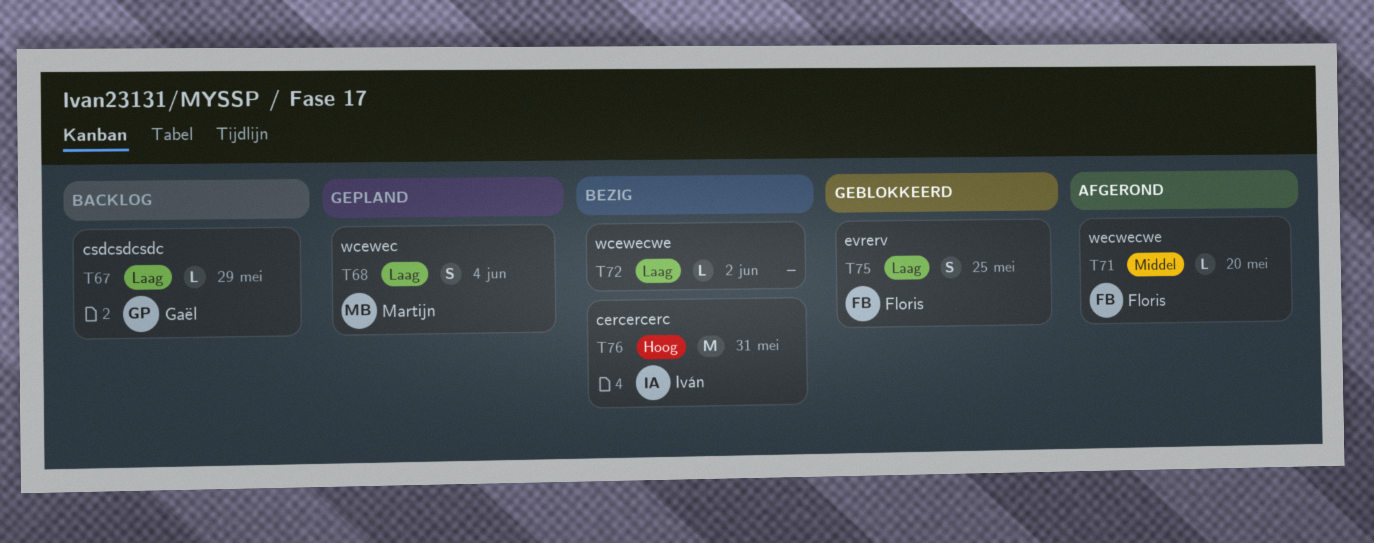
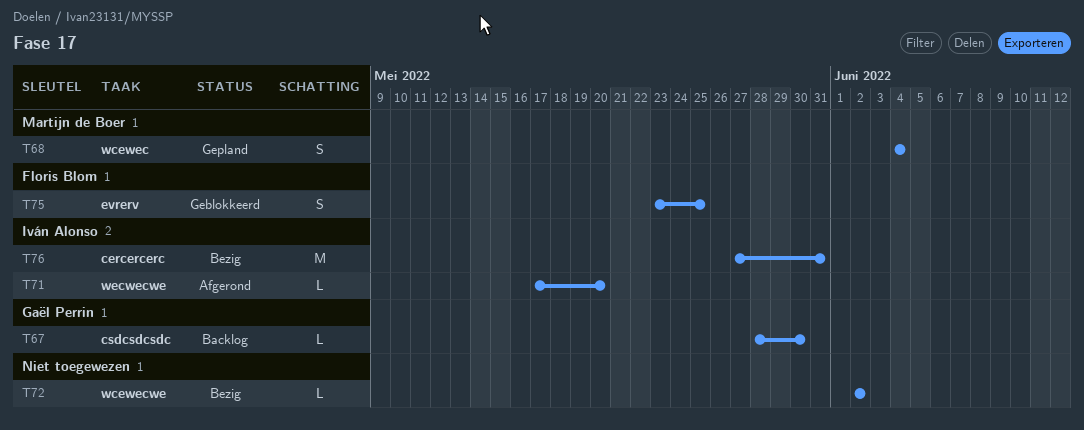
T67, due: May 29 -> May 30
T71, owner: Floris Blom -> Iván Alonso

